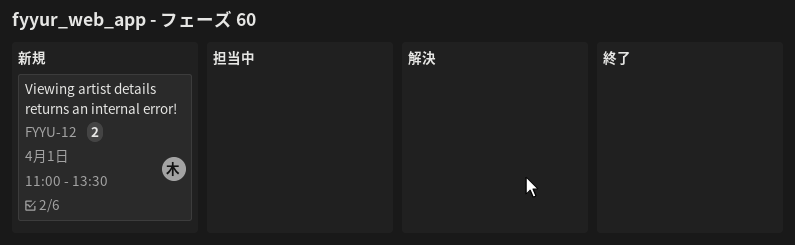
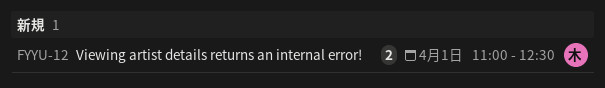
FYYU-12, ends: 13:30 -> 12:30

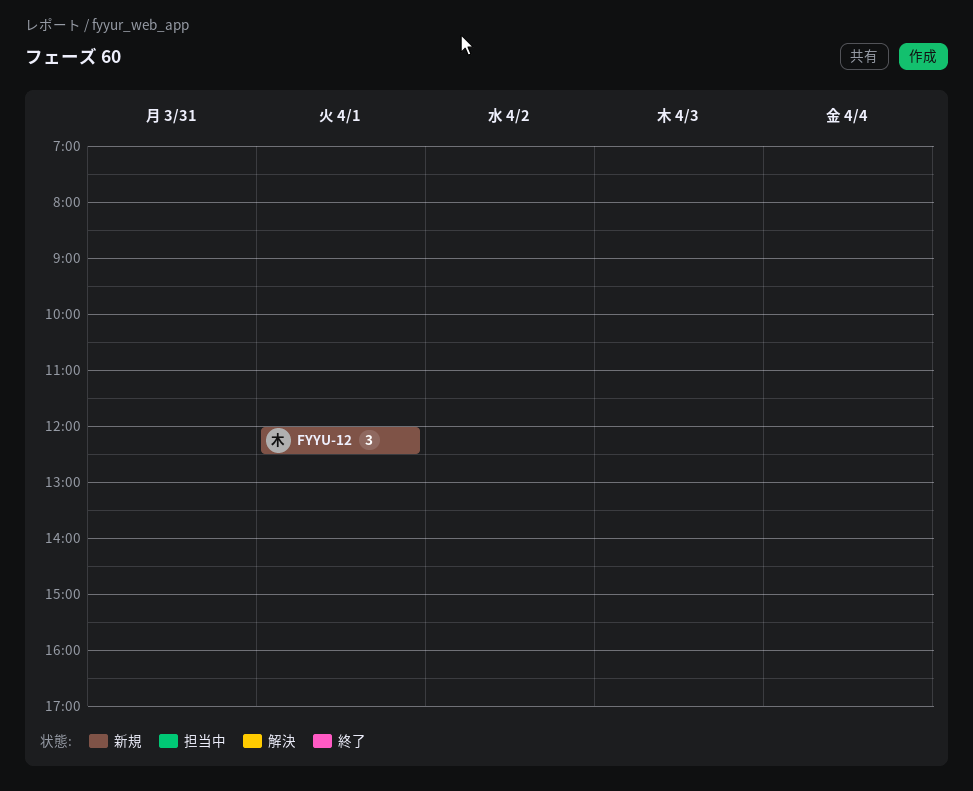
FYYU-12, estimate: 2 -> 3
FYYU-12, begins: 11:00 -> 12:00

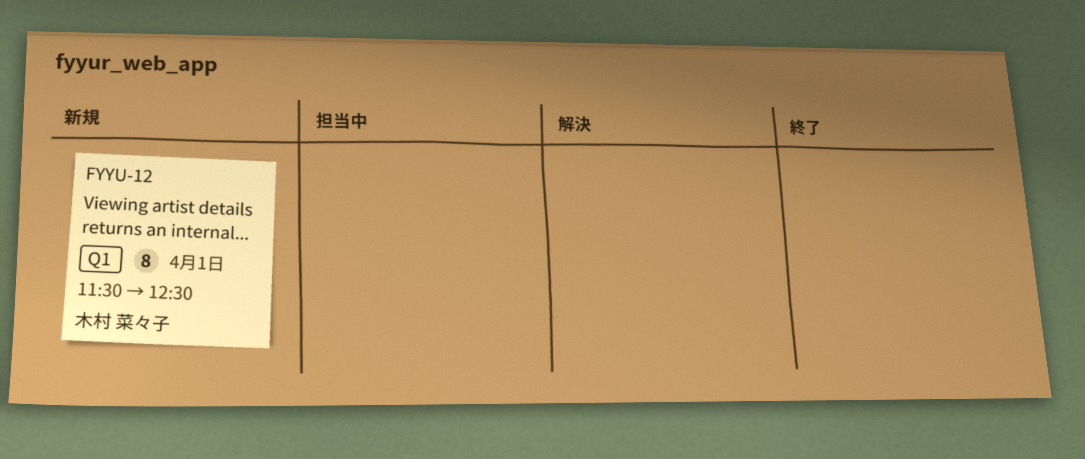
FYYU-12, estimate: 3 -> 8
FYYU-12, begins: 12:00 -> 11:30

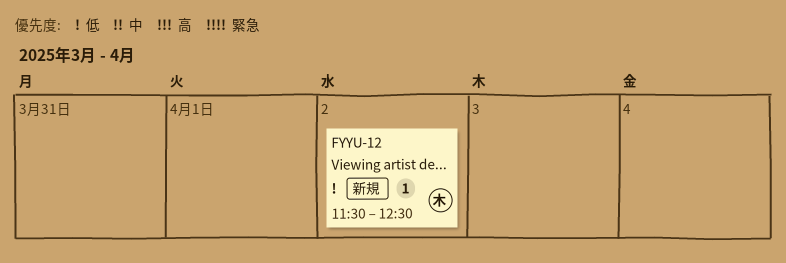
FYYU-12, estimate: 8 -> 1
FYYU-12, day: Apr 1 -> Apr 2

